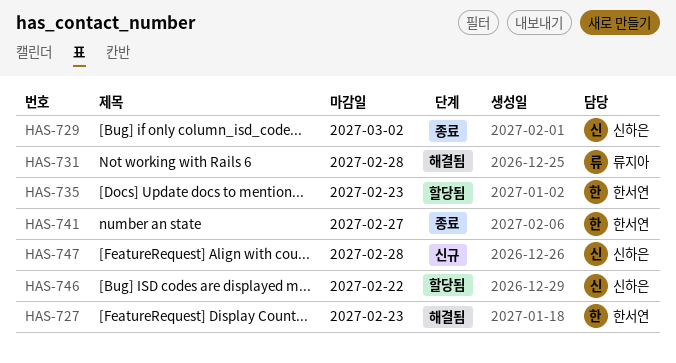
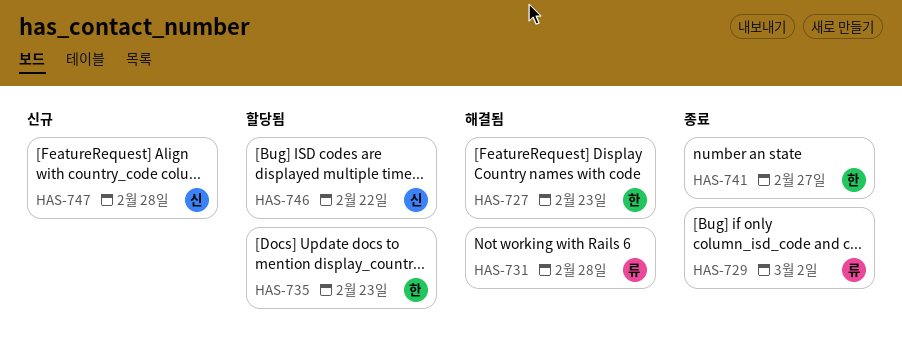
HAS-729, owner: 신하은 -> 류지아

